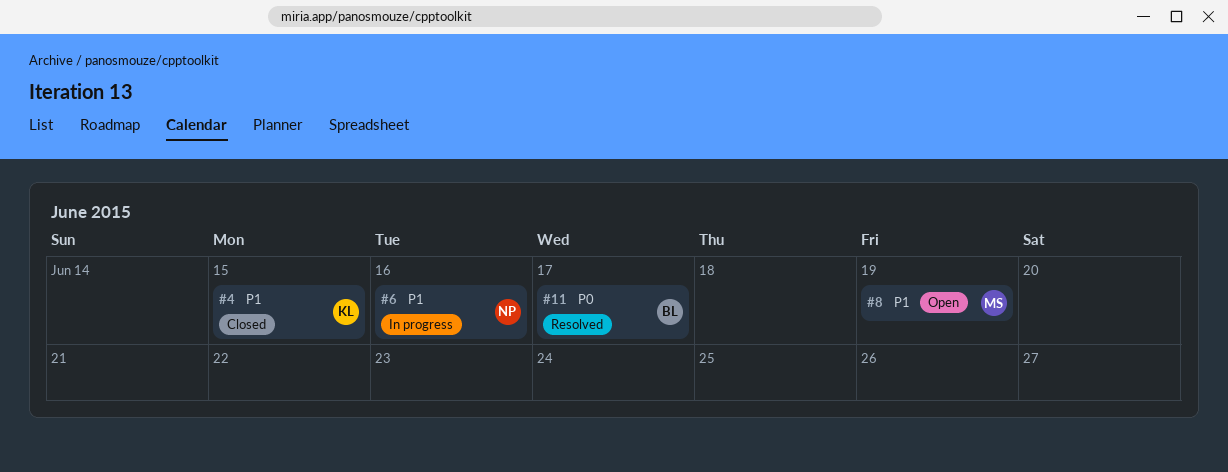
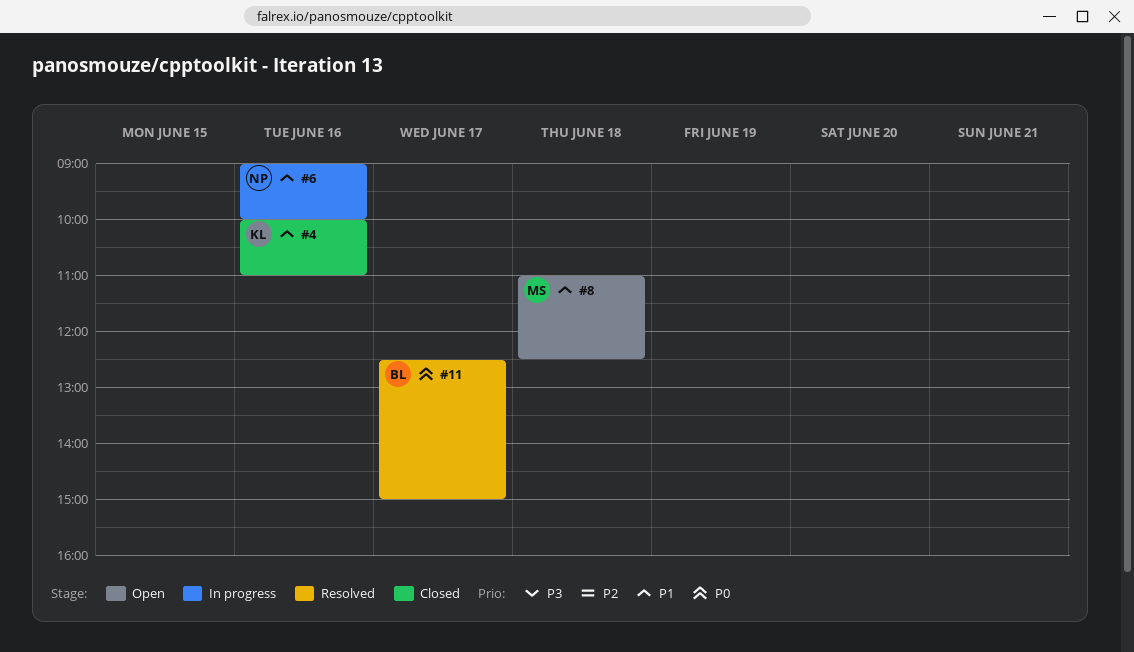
#4, day: Jun 15 -> Jun 16
#8, day: Jun 19 -> Jun 18

